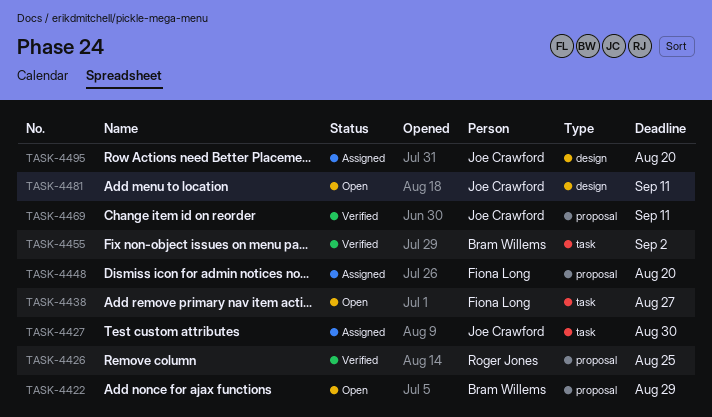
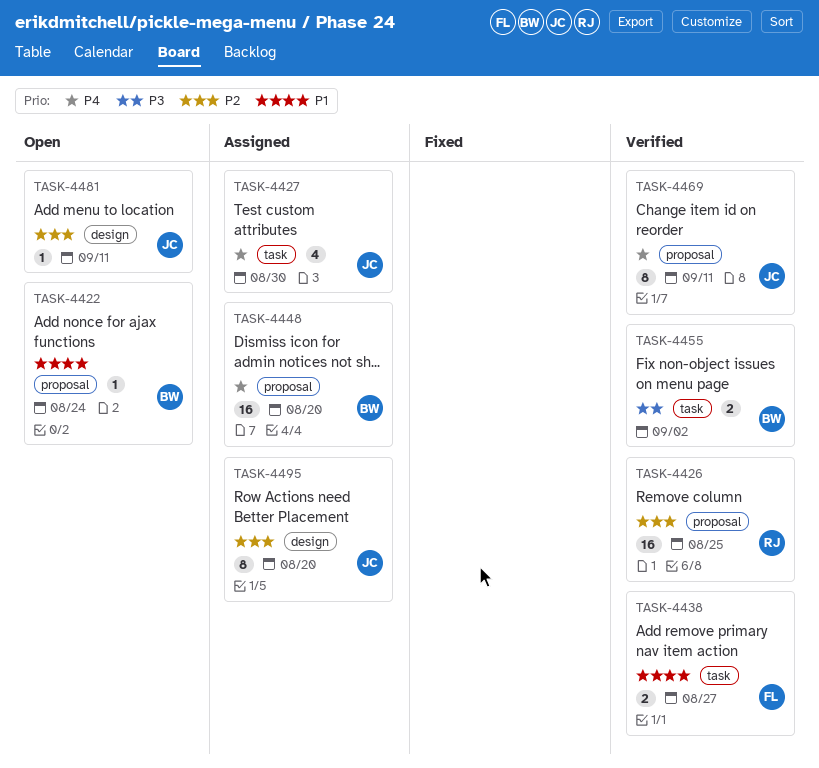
TASK-4422, due: Aug 29 -> Aug 24
TASK-4438, status: Open -> Verified
TASK-4448, owner: Fiona Long -> Bram Willems

